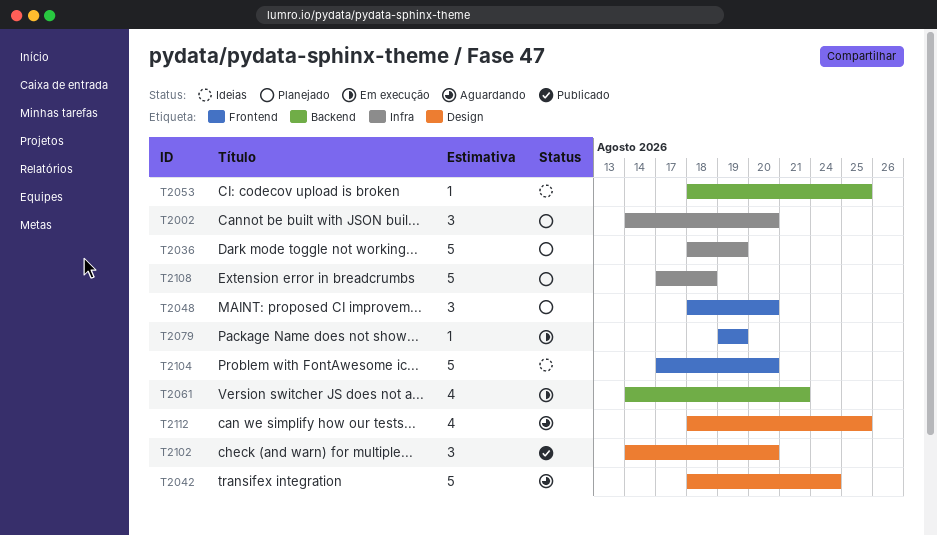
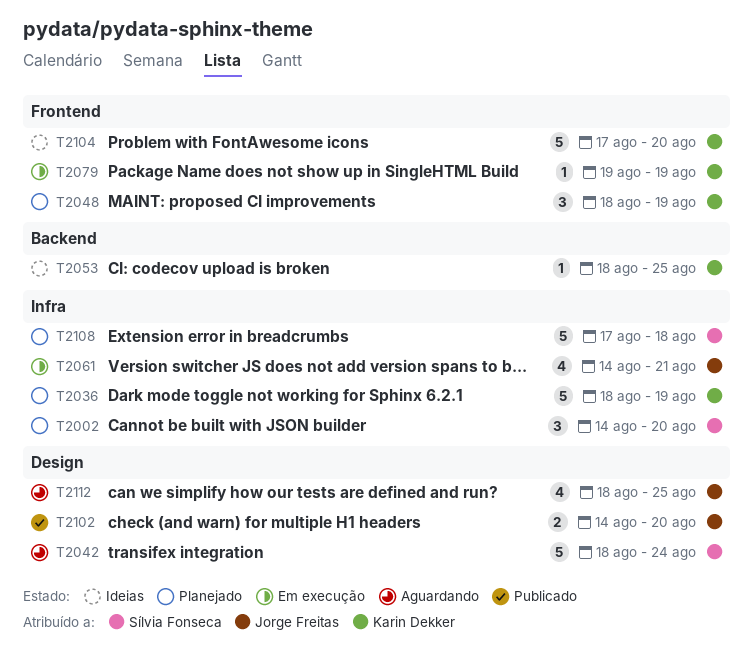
T2048, due: Aug 20 -> Aug 19
T2061, label: Backend -> Infra
T2102, estimate: 3 -> 2

